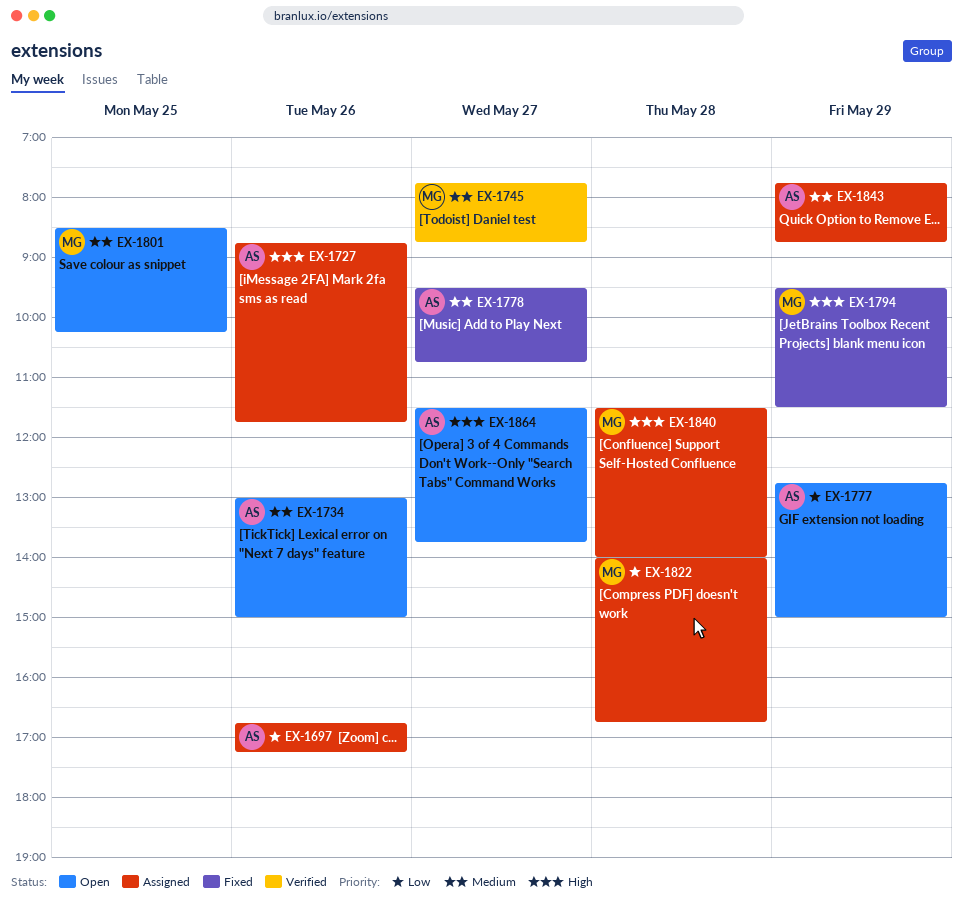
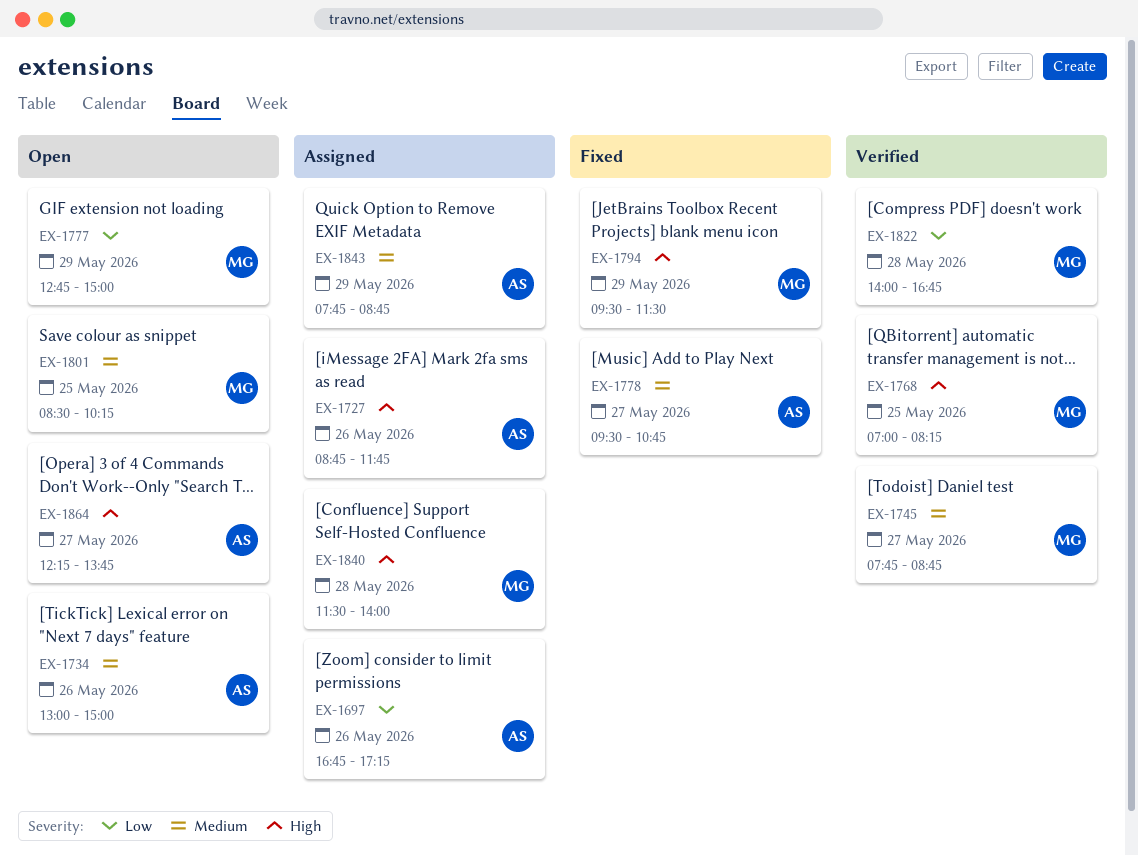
EX-1768: none -> present
EX-1777, owner: AS -> MG
EX-1822, status: Assigned -> Verified
EX-1864, begins: 11:30 -> 12:15

